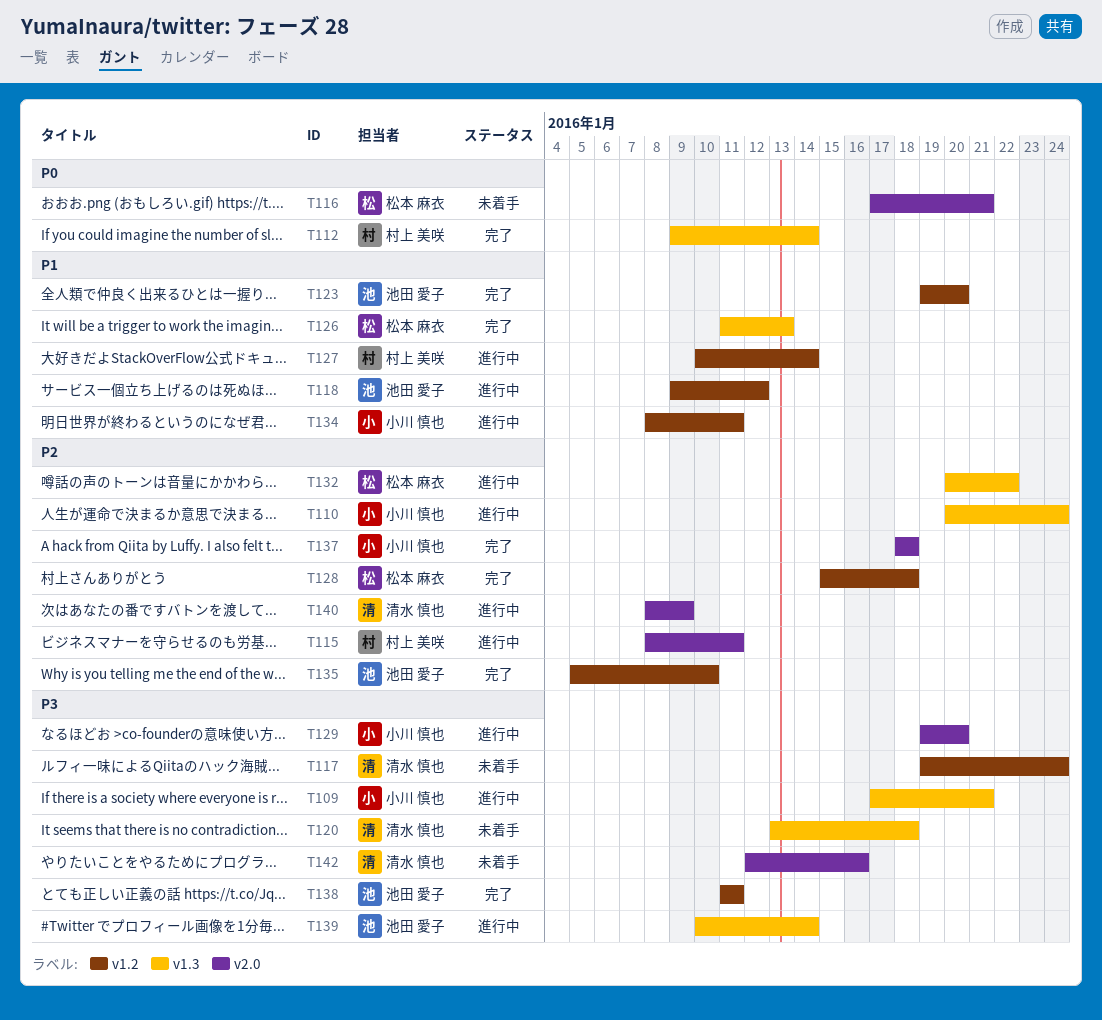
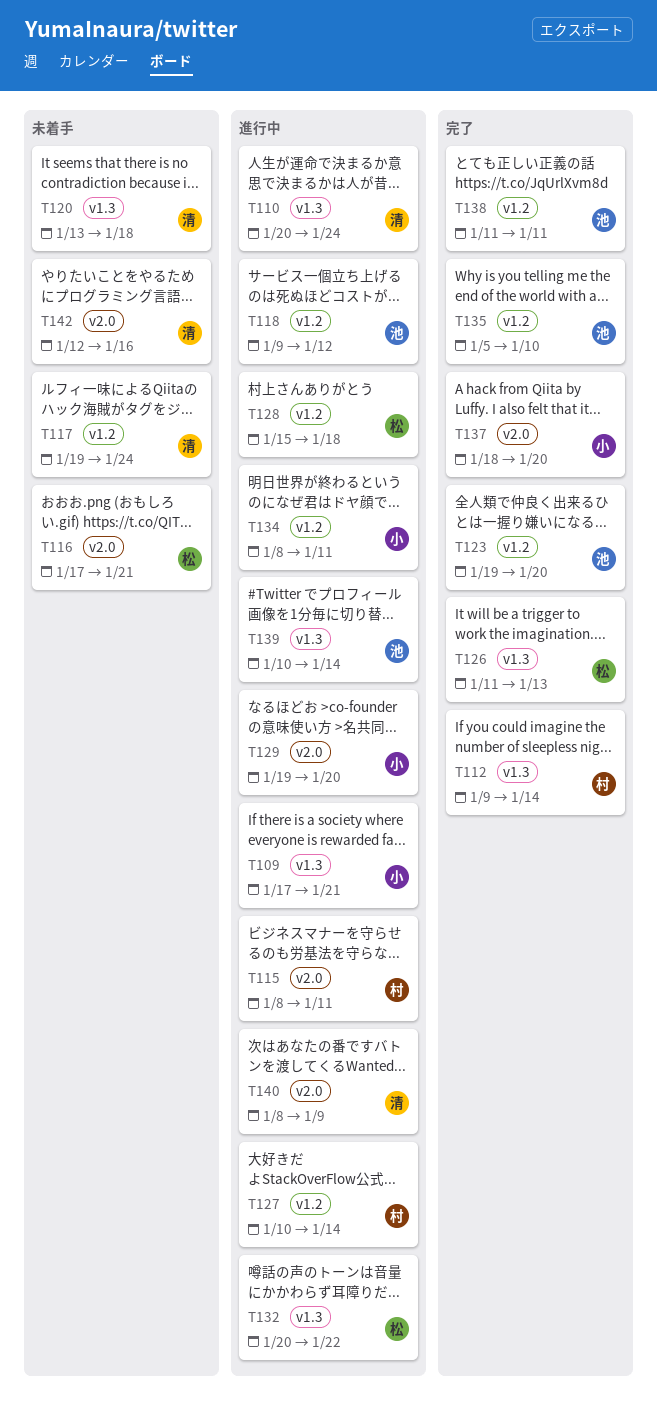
T110, owner: 小川 慎也 -> 清水 慎也
T128, status: 完了 -> 進行中
T137, due: Jan 18 -> Jan 20

